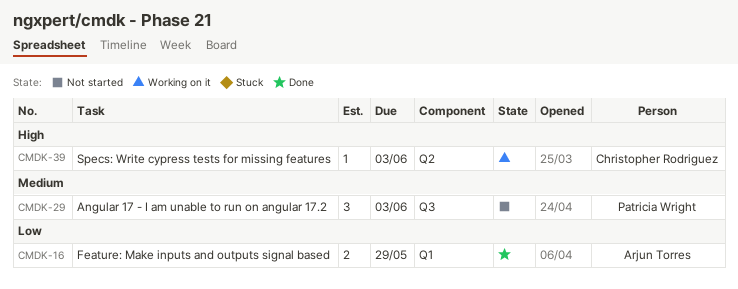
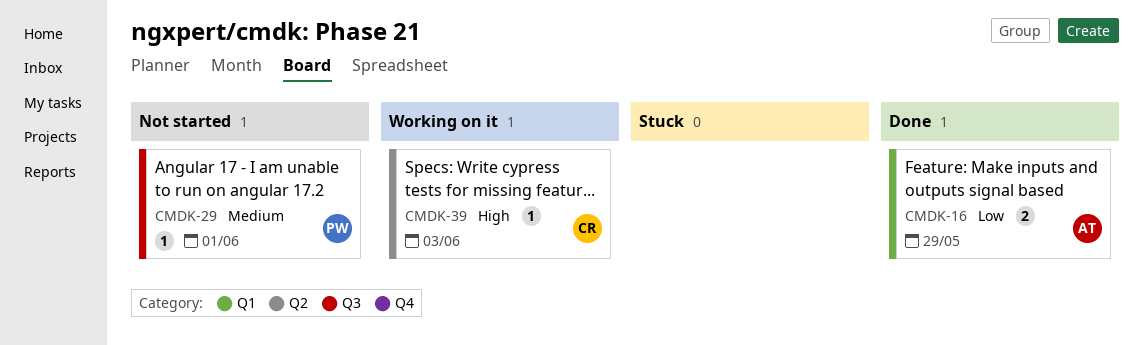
CMDK-29, estimate: 3 -> 1
CMDK-29, due: Jun 3 -> Jun 1

